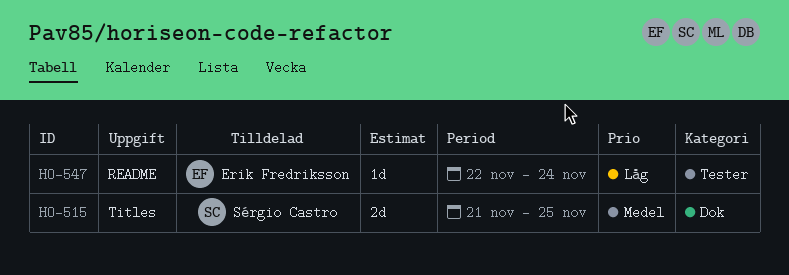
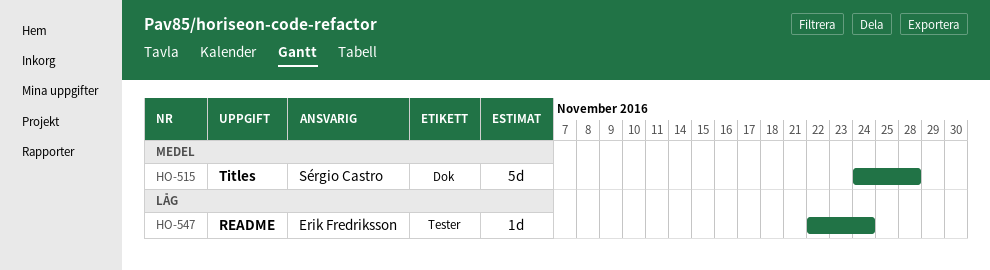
HO-515, estimate: 2d -> 5d
HO-515, start: Nov 21 -> Nov 24
HO-515, due: Nov 25 -> Nov 28

